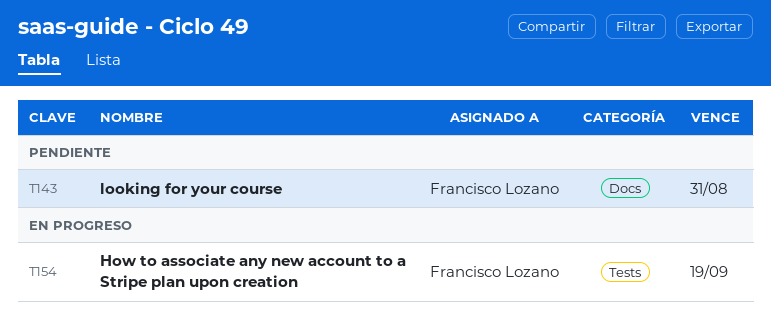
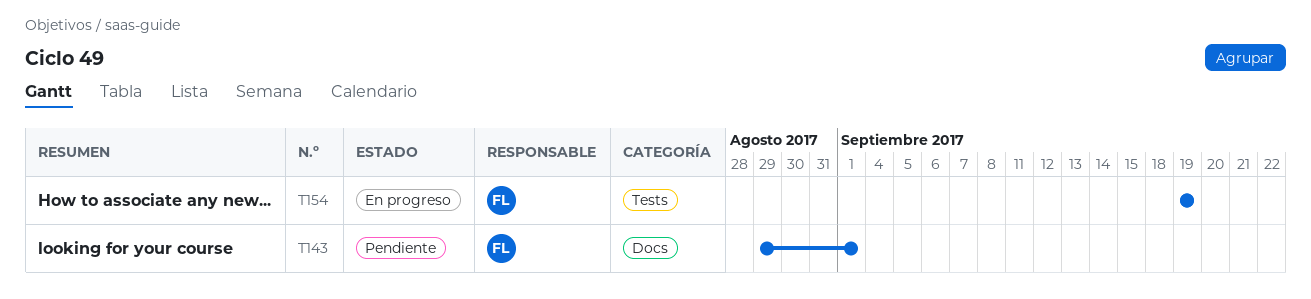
T143, due: Aug 31 -> Sep 1

